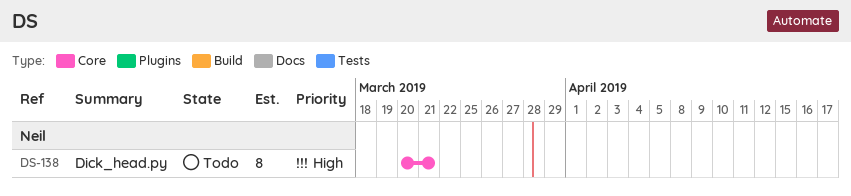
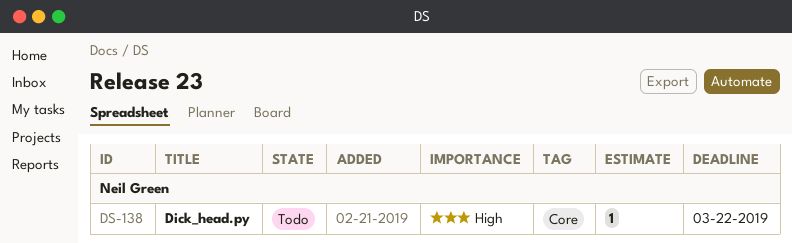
DS-138, estimate: 8 -> 1
DS-138, due: Mar 21 -> Mar 22

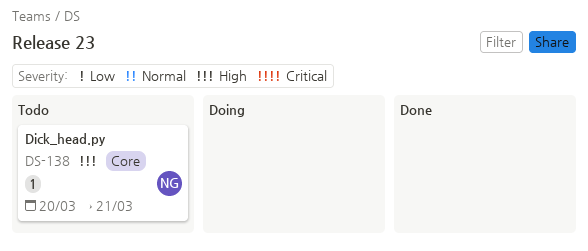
DS-138, due: Mar 22 -> Mar 21

